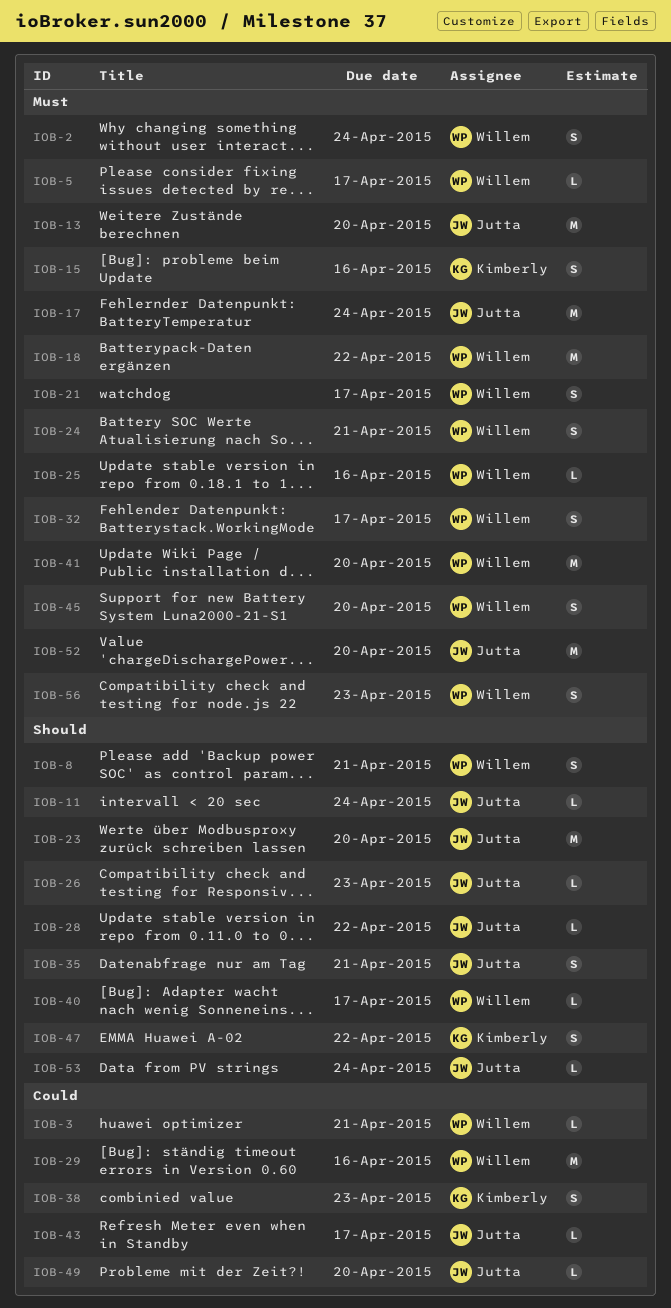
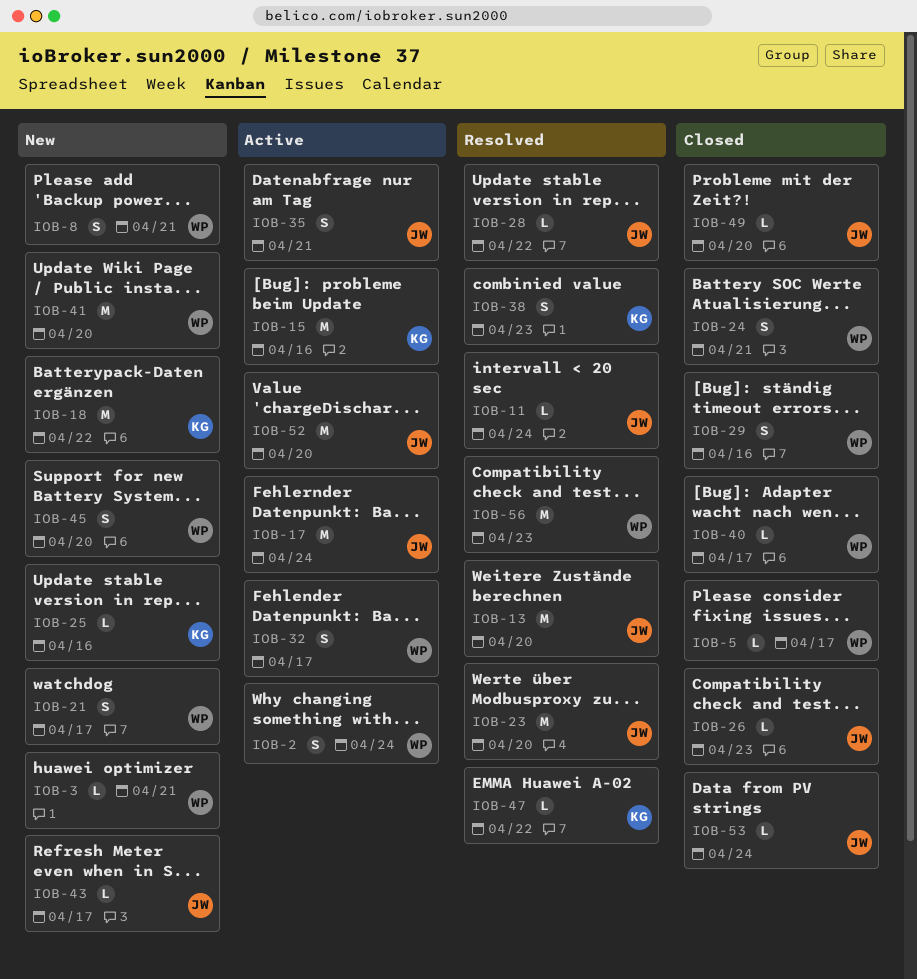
IOB-15, estimate: S -> M
IOB-18, owner: Willem -> Kimberly
IOB-25, owner: Willem -> Kimberly
IOB-29, estimate: M -> S
IOB-47, estimate: S -> L
IOB-56, estimate: S -> M

